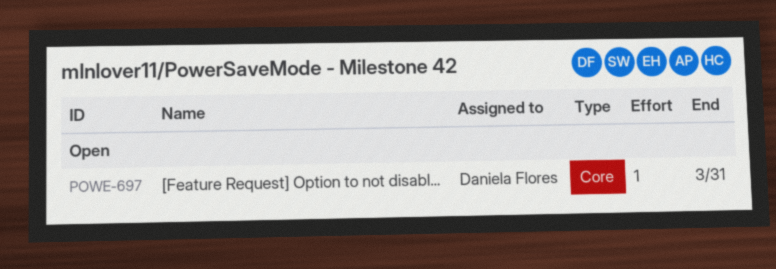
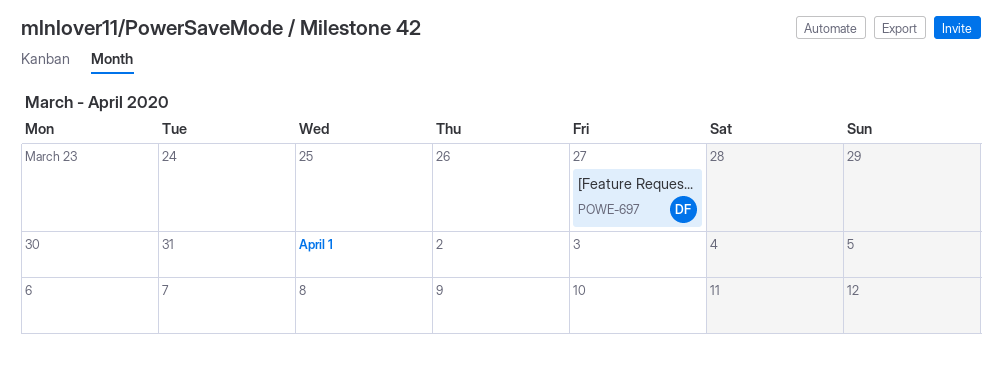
POWE-697, due: Mar 31 -> Mar 27

